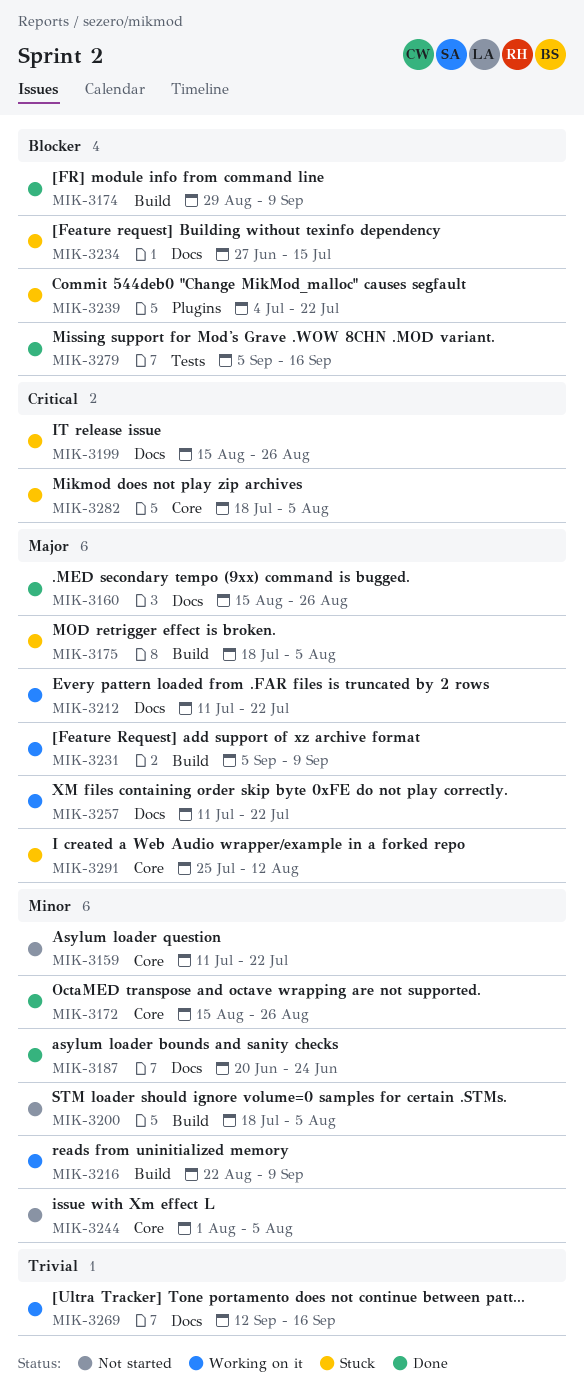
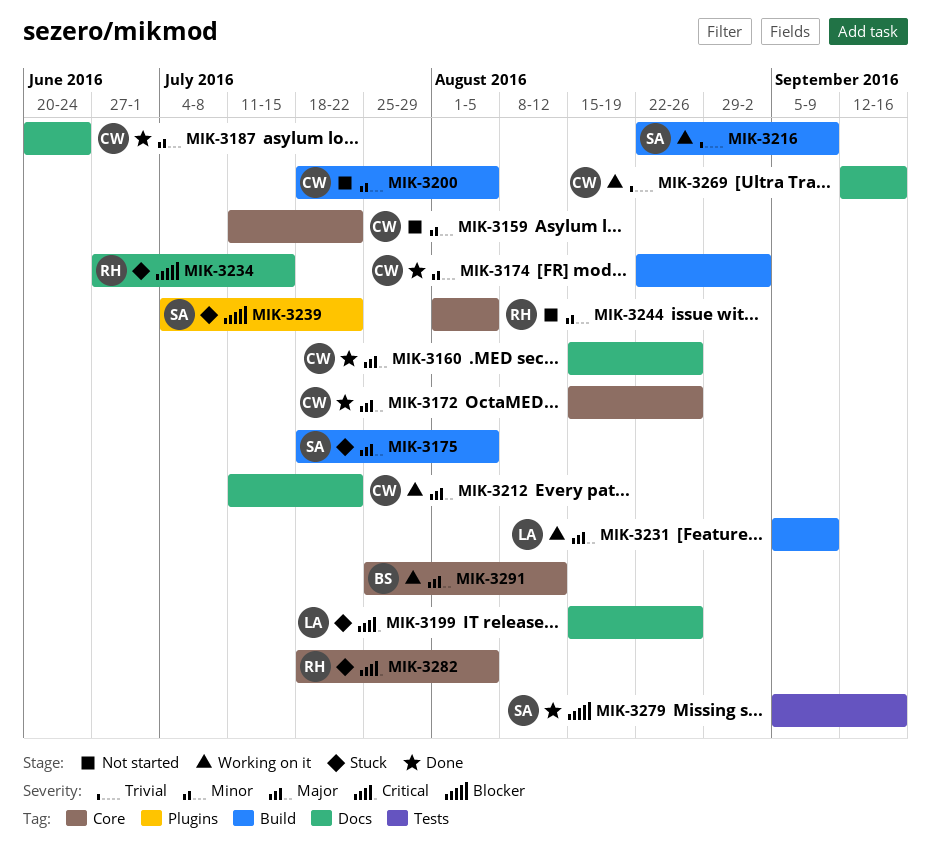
MIK-3172, priority: Minor -> Major
MIK-3174, priority: Blocker -> Minor
MIK-3174, start: Aug 29 -> Aug 22
MIK-3174, due: Sep 9 -> Sep 2
MIK-3216, priority: Minor -> Trivial
MIK-3257: present -> none
MIK-3291, status: Stuck -> Working on it

